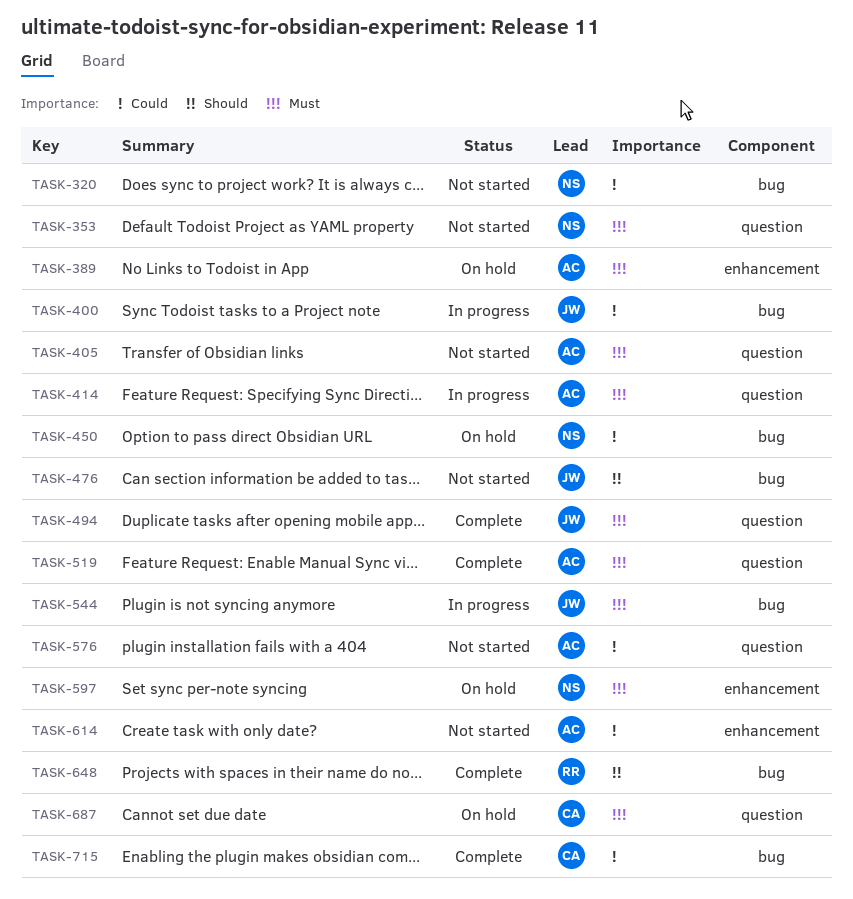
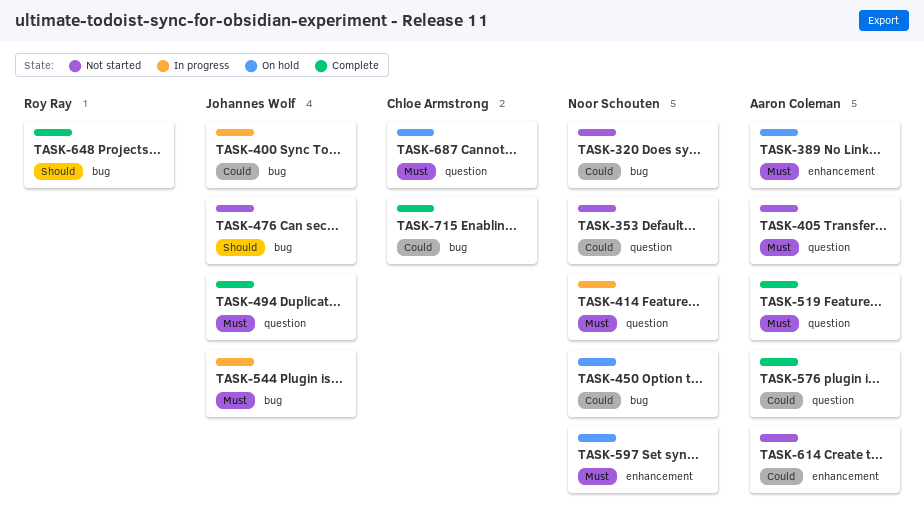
TASK-353, priority: Must -> Could
TASK-414, owner: Aaron Coleman -> Noor Schouten
TASK-576, status: Not started -> Complete

